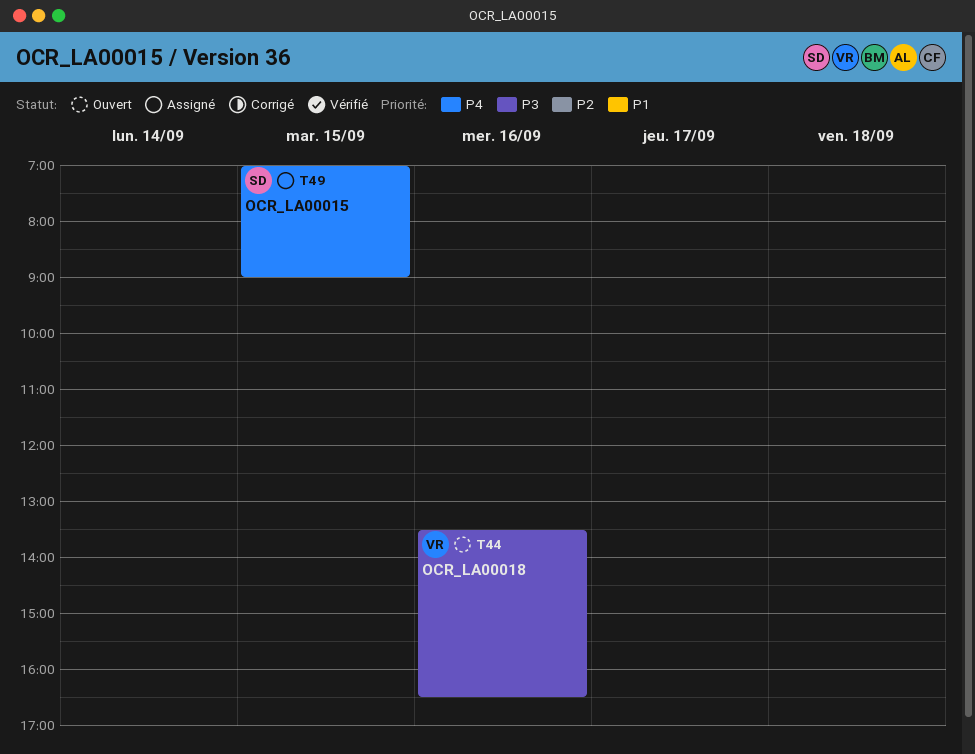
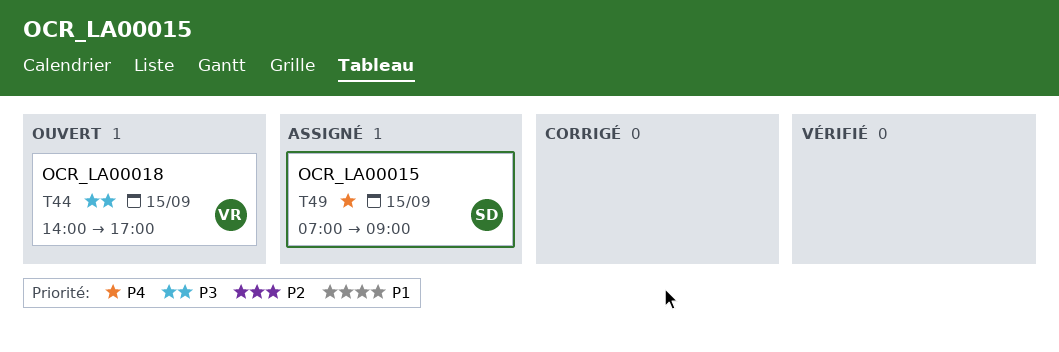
T44, day: Sep 16 -> Sep 15
T44, begins: 13:30 -> 14:00
T44, ends: 16:30 -> 17:00

